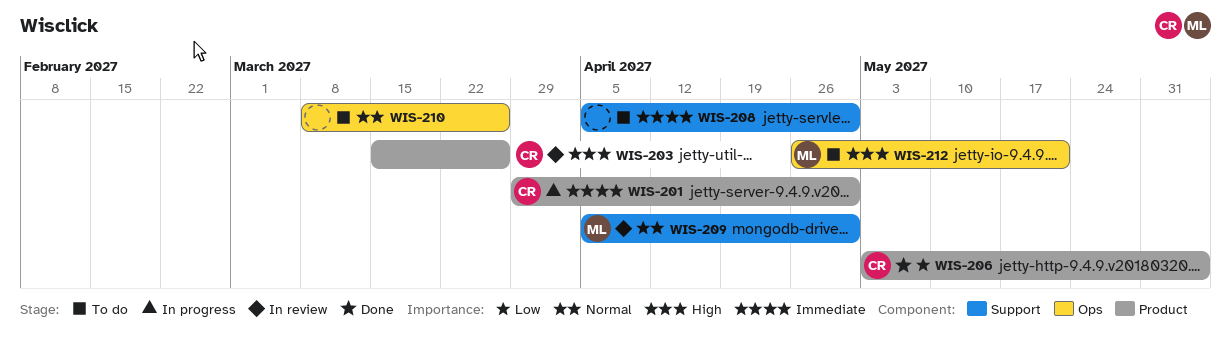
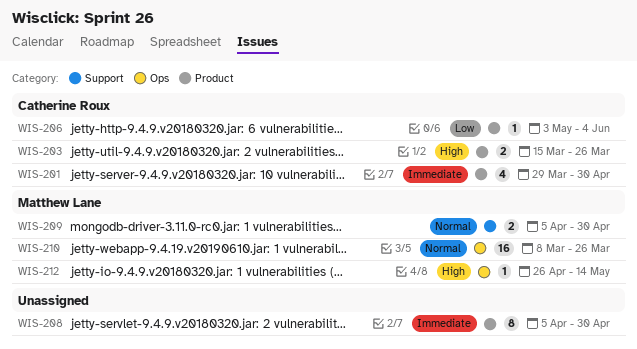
WIS-208, label: Support -> Product
WIS-210, owner: none -> Matthew Lane
WIS-212, due: May 21 -> May 14

